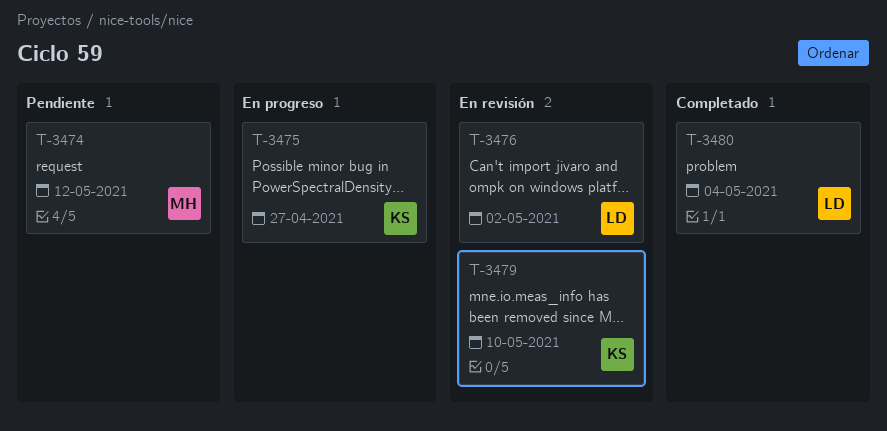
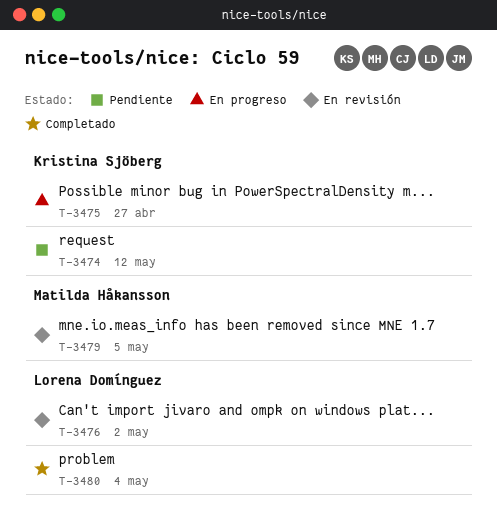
T-3474, owner: Matilda Håkansson -> Kristina Sjöberg
T-3479, owner: Kristina Sjöberg -> Matilda Håkansson
T-3479, due: May 10 -> May 5

